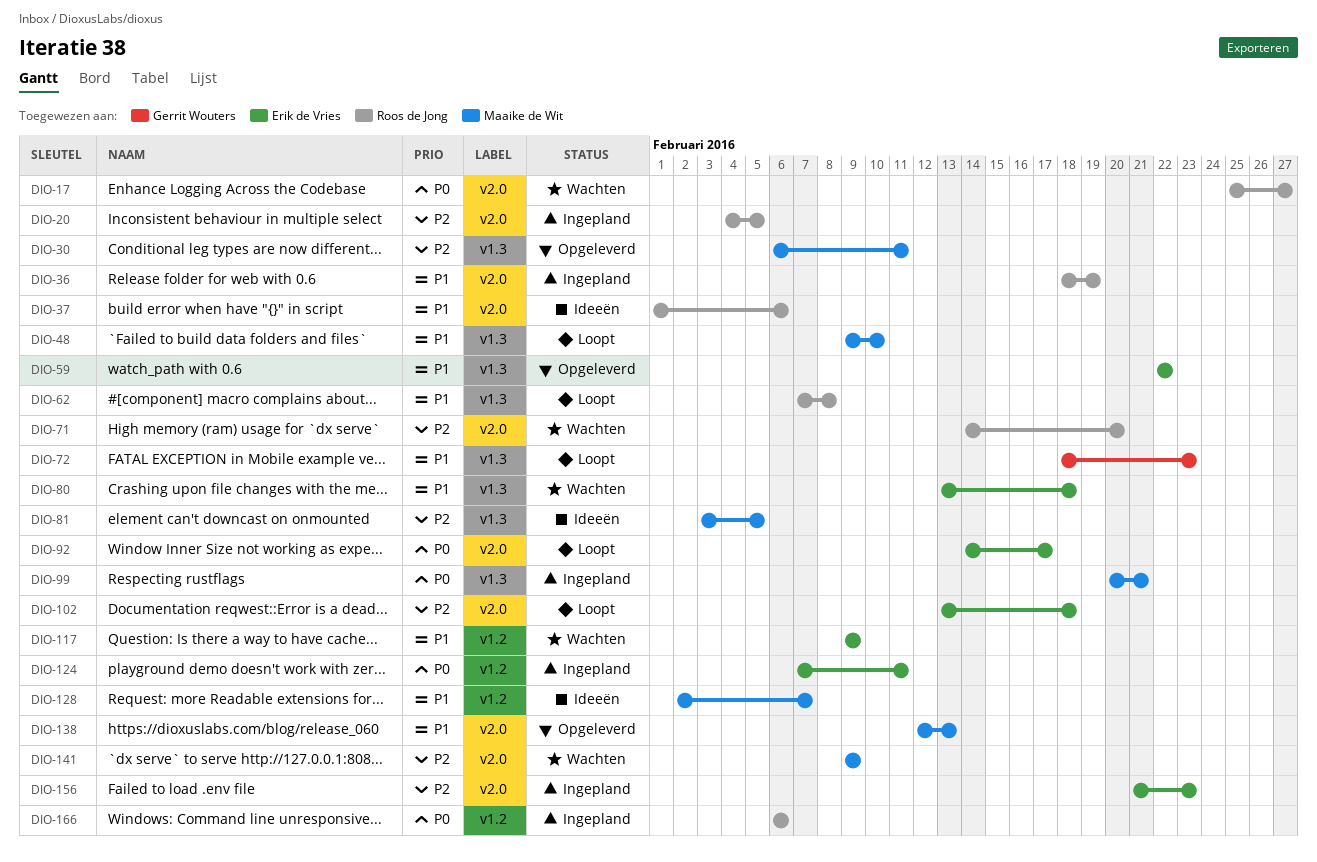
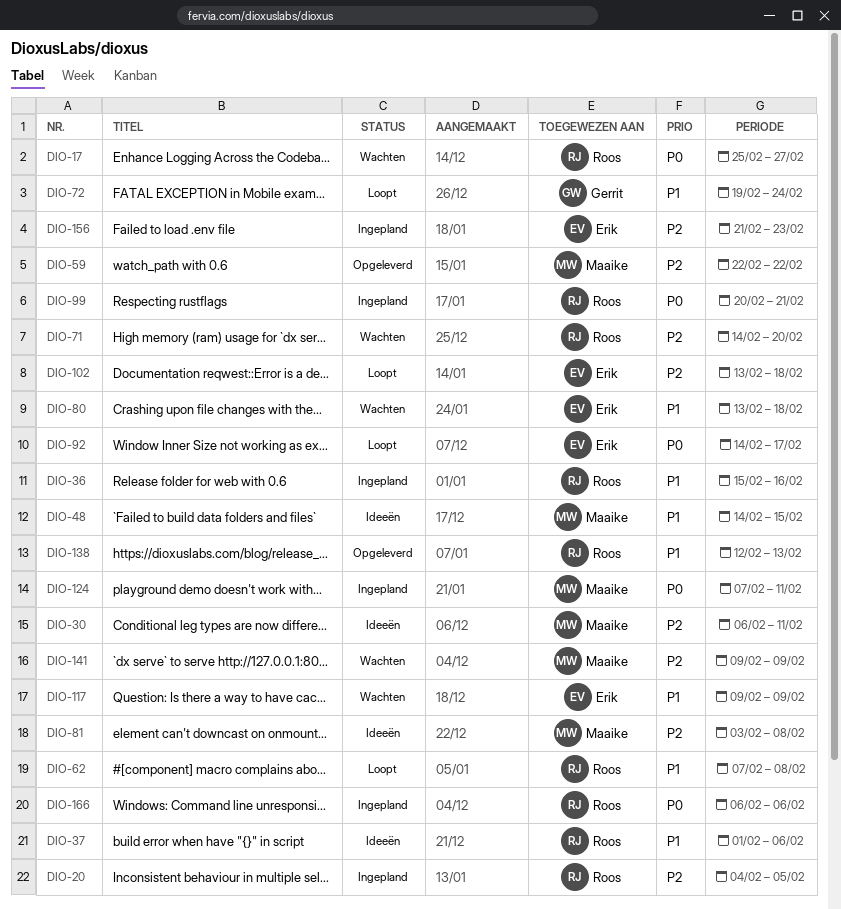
DIO-30, status: Opgeleverd -> Ideeën
DIO-36, start: Feb 18 -> Feb 15
DIO-36, due: Feb 19 -> Feb 16
DIO-48, status: Loopt -> Ideeën
DIO-48, start: Feb 9 -> Feb 14
DIO-48, due: Feb 10 -> Feb 15
DIO-59, owner: Erik de Vries -> Maaike de Wit
DIO-59, priority: P1 -> P2
DIO-72, start: Feb 18 -> Feb 19
DIO-72, due: Feb 23 -> Feb 24
DIO-81, due: Feb 5 -> Feb 8
DIO-99, owner: Maaike de Wit -> Roos de Jong
DIO-124, owner: Erik de Vries -> Maaike de Wit
DIO-128: present -> none
DIO-138, owner: Maaike de Wit -> Roos de Jong

